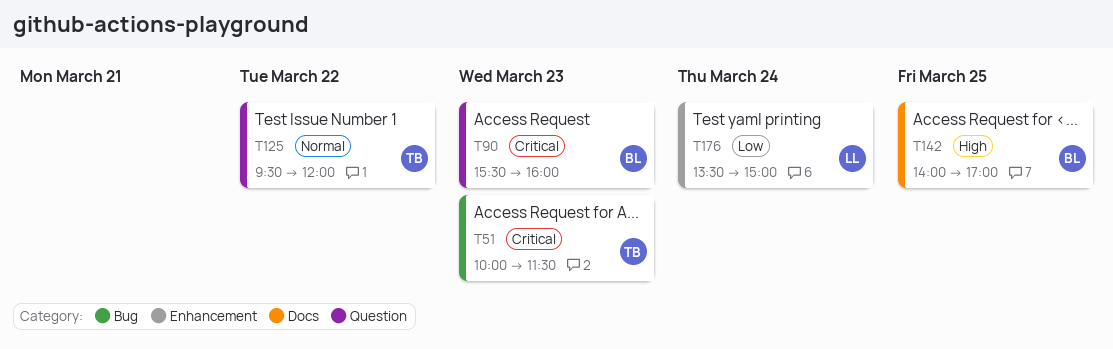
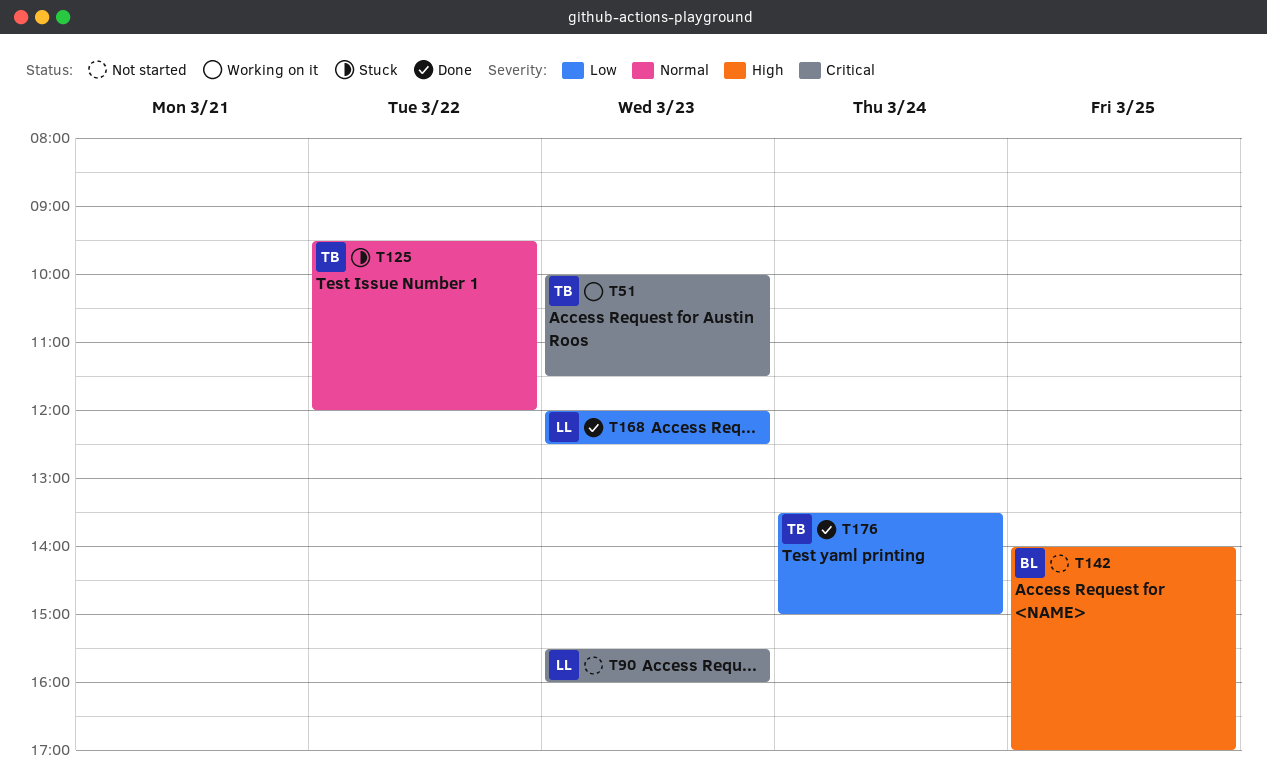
T90, owner: BL -> LL
T168: none -> present
T176, owner: LL -> TB

